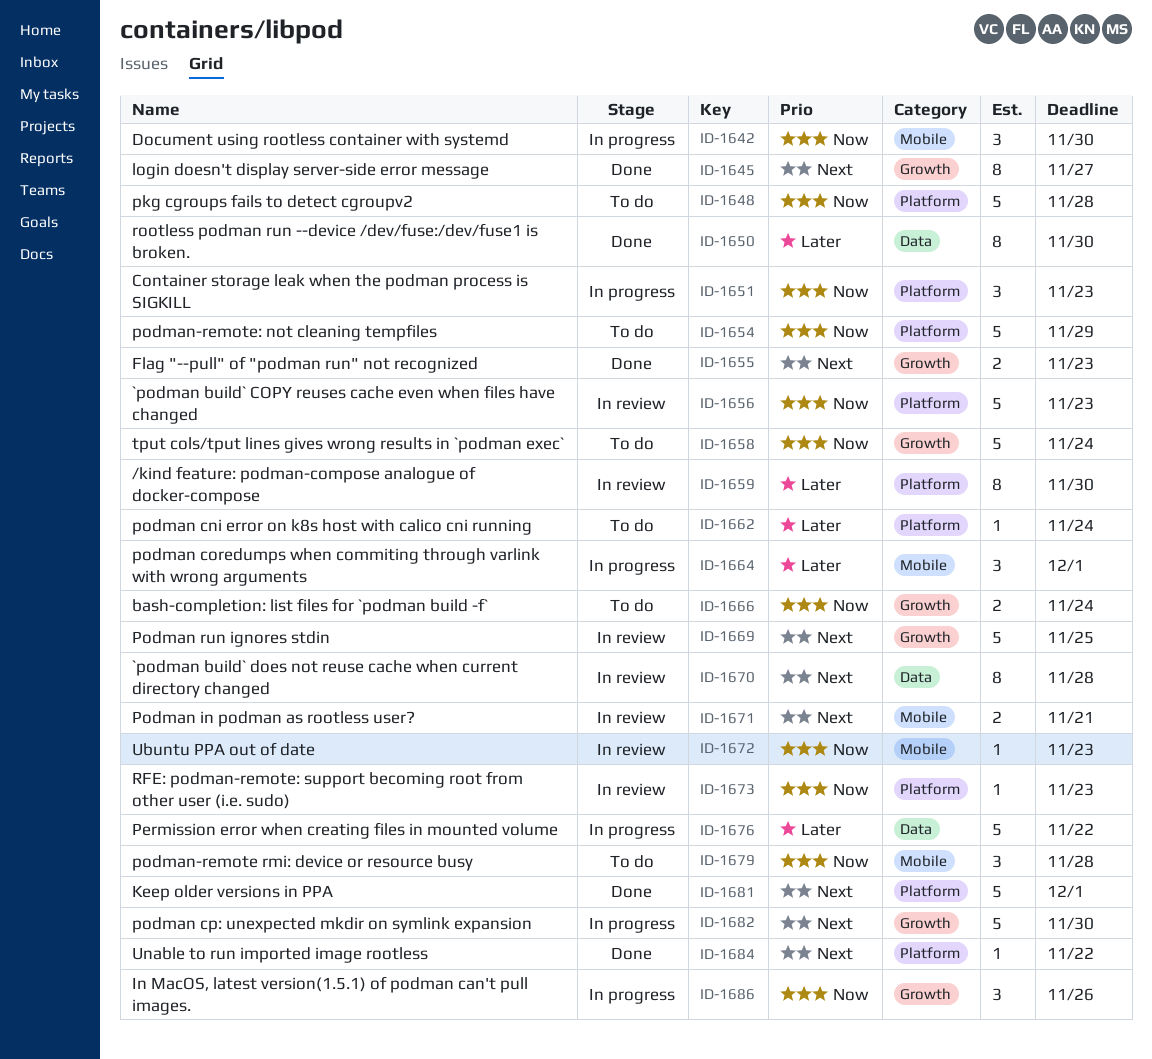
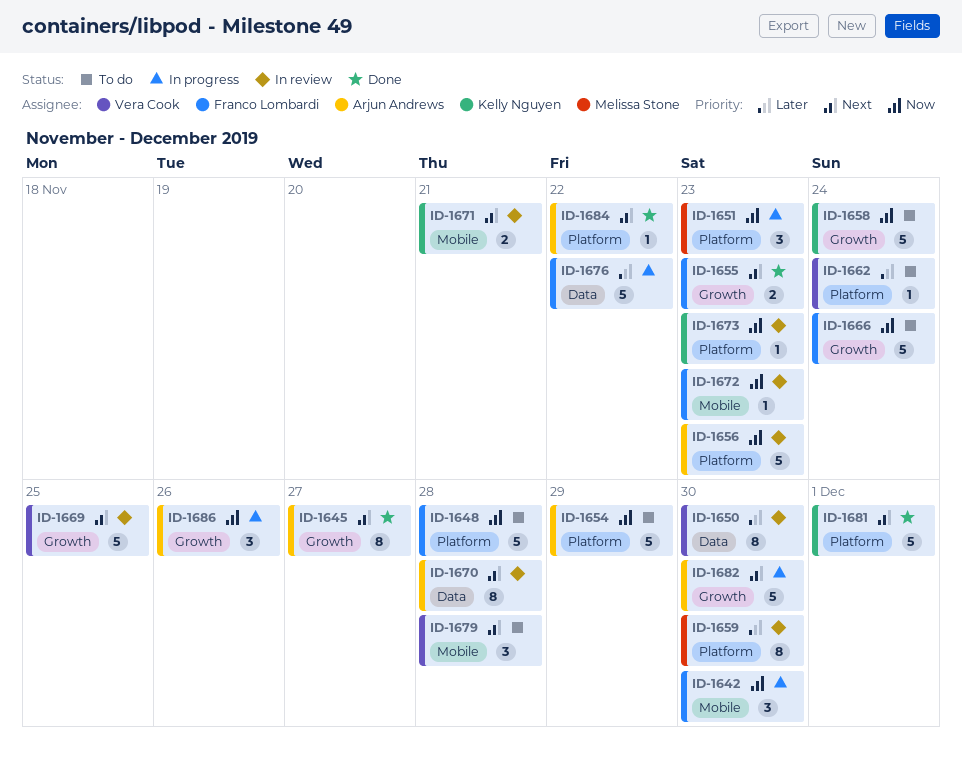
ID-1650, status: Done -> In review
ID-1664: present -> none
ID-1666, estimate: 2 -> 5
ID-1679, priority: Now -> Next

